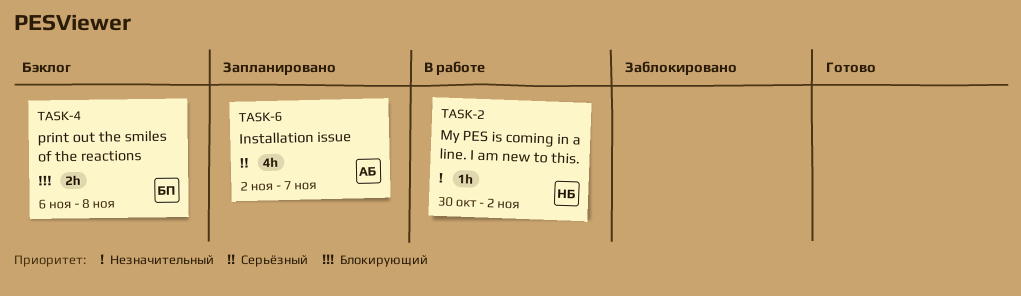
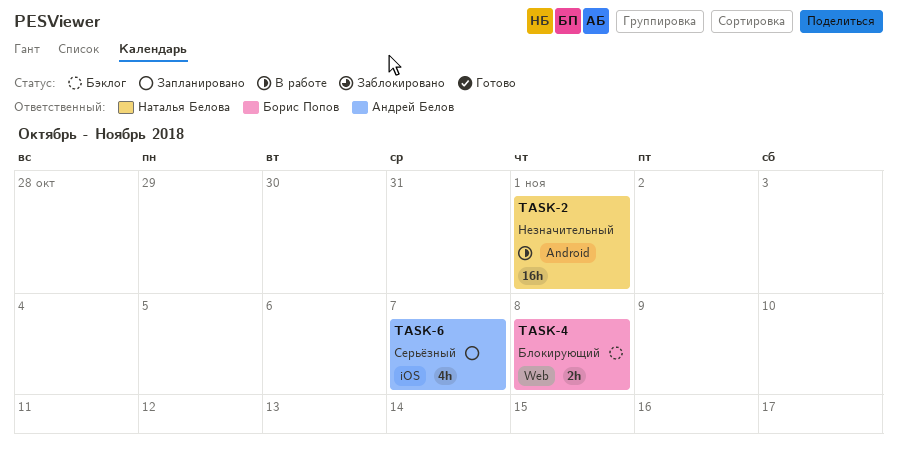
TASK-2, estimate: 1h -> 16h
TASK-2, due: Nov 2 -> Nov 1

